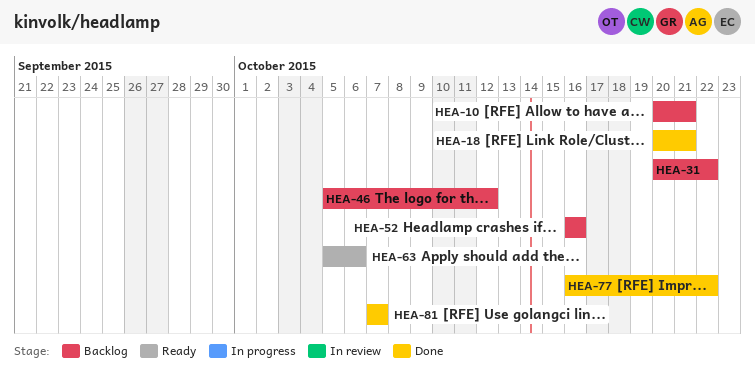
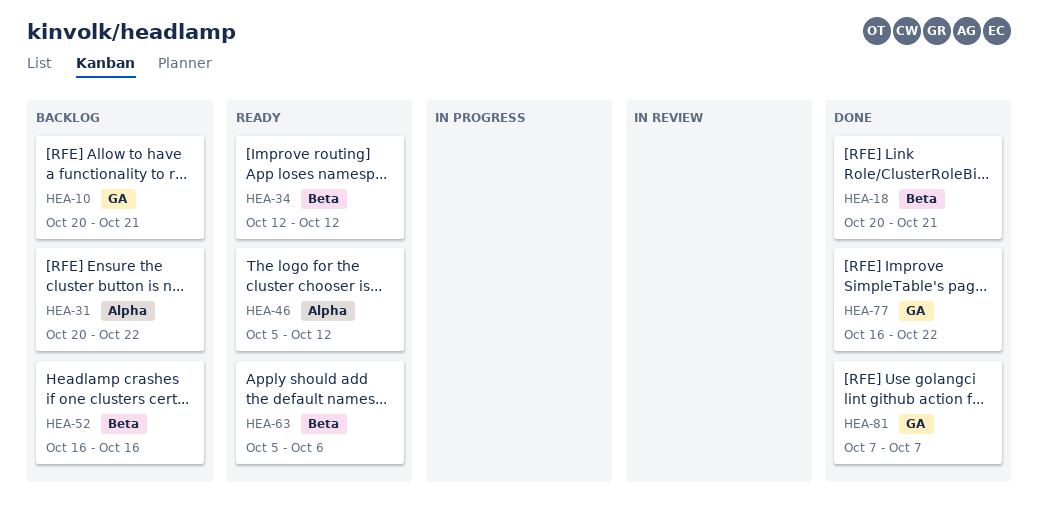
HEA-34: none -> present
HEA-46, status: Backlog -> Ready

